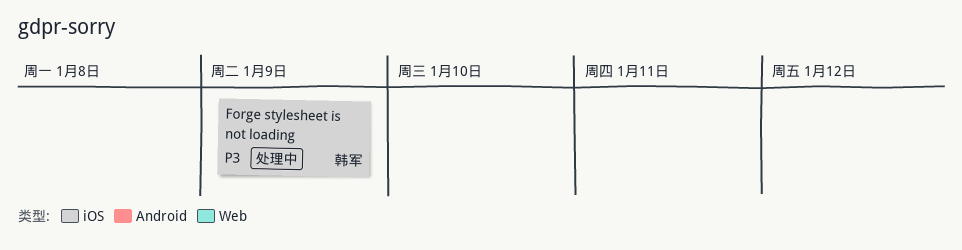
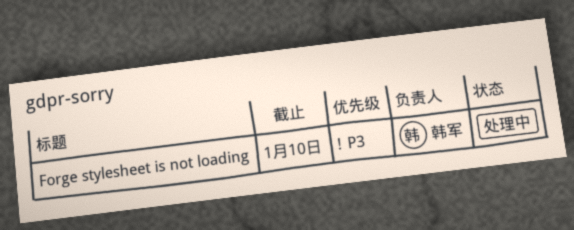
Forge stylesheet is not loading, due: Jan 9 -> Jan 10

